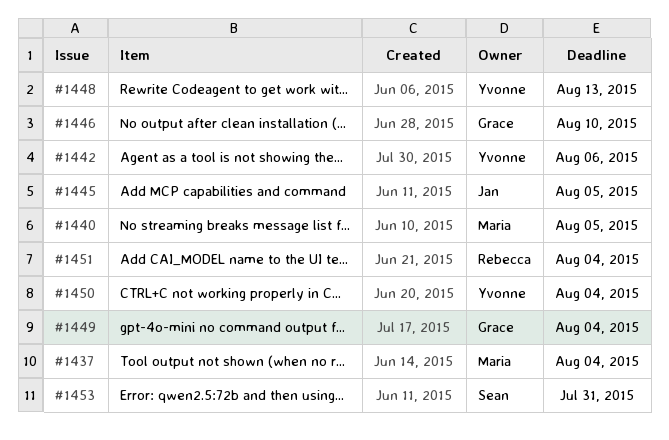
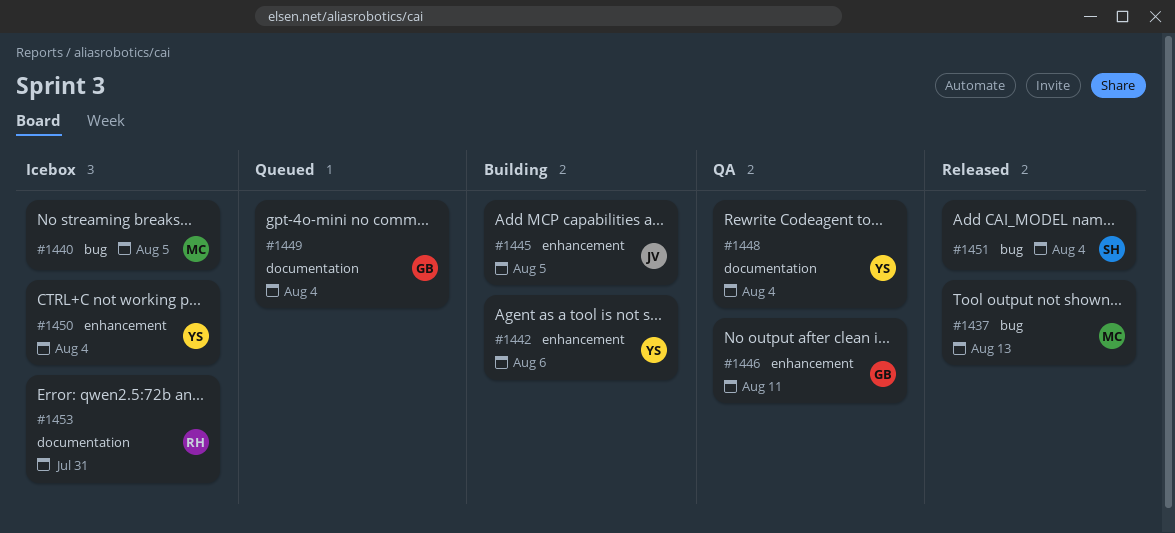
#1437, due: Aug 4 -> Aug 13
#1446, due: Aug 10 -> Aug 11
#1448, due: Aug 13 -> Aug 4
#1451, owner: Rebecca -> Sean
#1453, owner: Sean -> Rebecca

